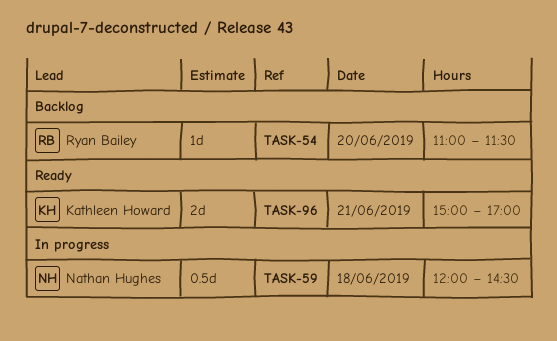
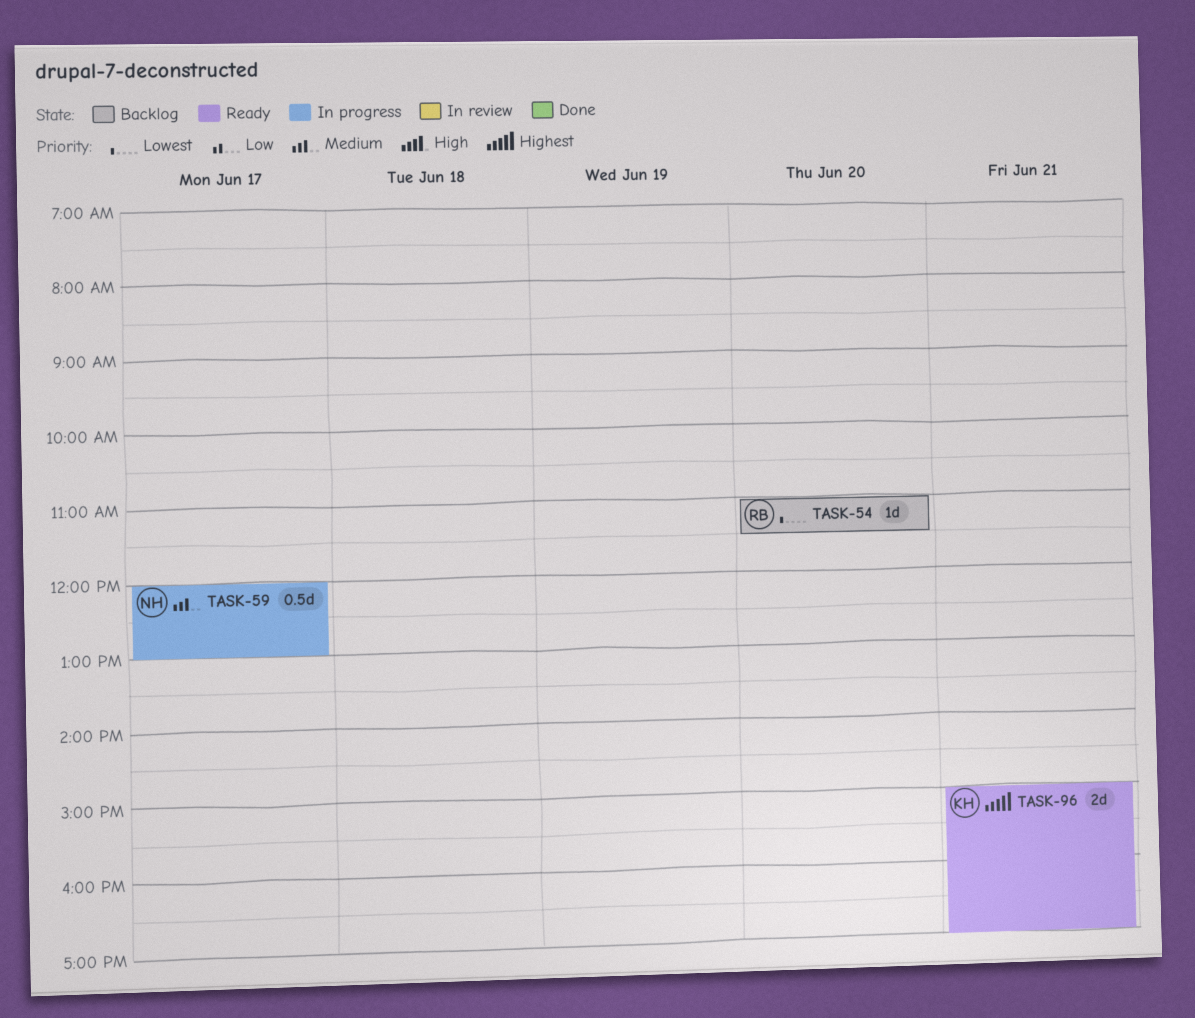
TASK-59, day: Jun 18 -> Jun 17
TASK-59, ends: 14:30 -> 13:00

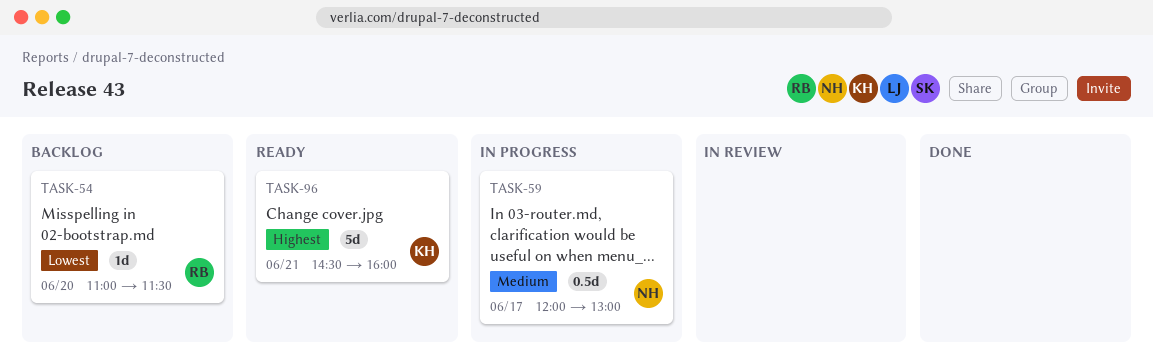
TASK-96, estimate: 2d -> 5d
TASK-96, begins: 15:00 -> 14:30
TASK-96, ends: 17:00 -> 16:00

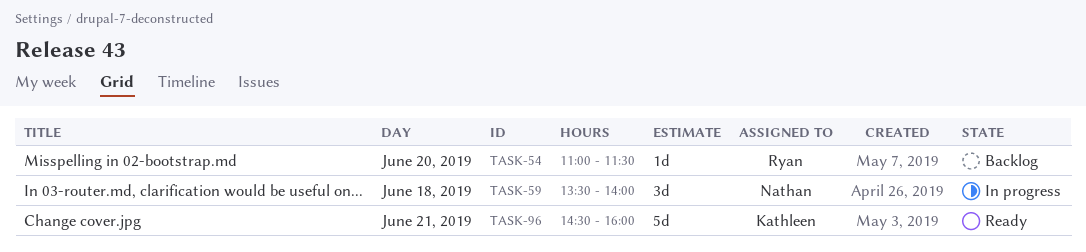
TASK-59, estimate: 0.5d -> 3d
TASK-59, day: Jun 17 -> Jun 18
TASK-59, begins: 12:00 -> 13:30
TASK-59, ends: 13:00 -> 14:00

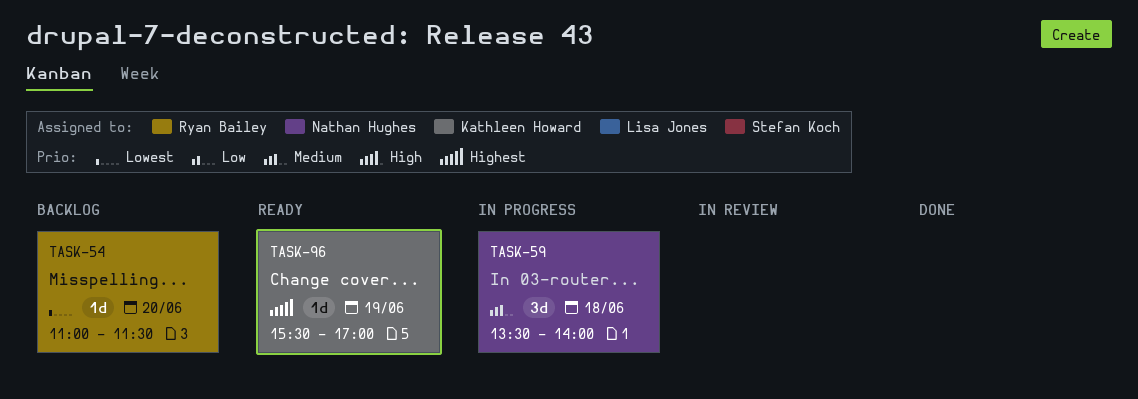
TASK-96, estimate: 5d -> 1d
TASK-96, day: Jun 21 -> Jun 19
TASK-96, begins: 14:30 -> 15:30
TASK-96, ends: 16:00 -> 17:00

